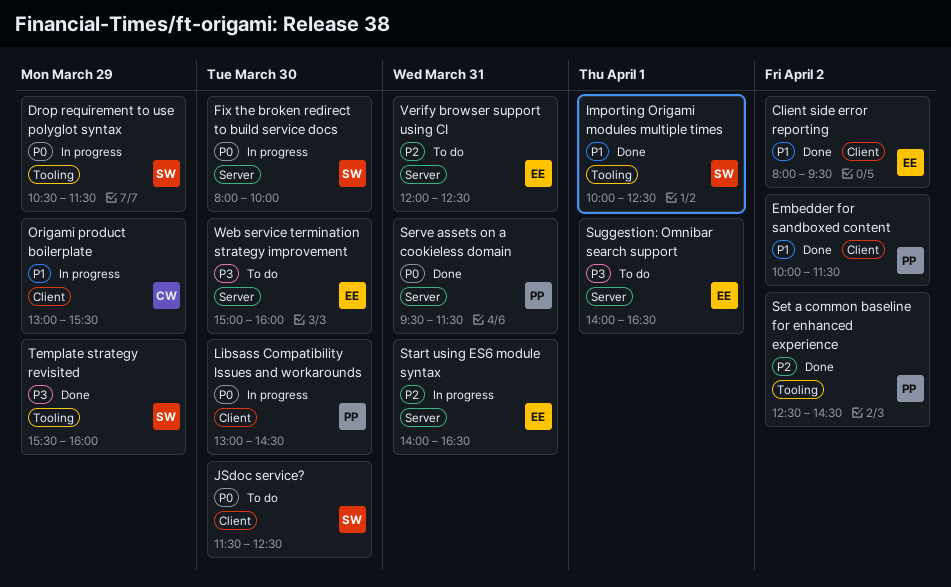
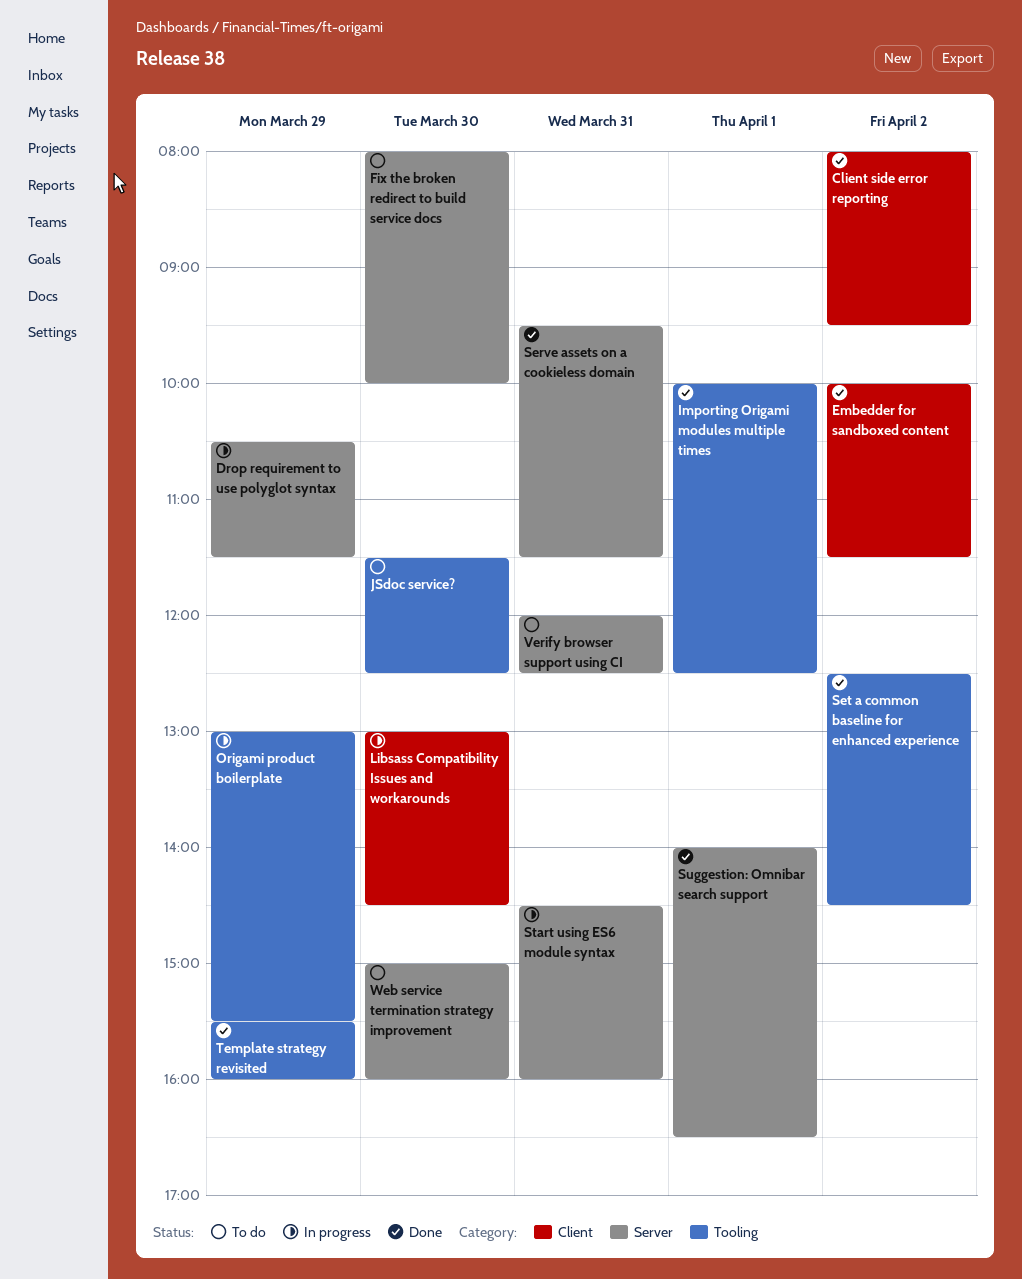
Drop requirement to use polyglot syntax, label: Tooling -> Server
Fix the broken redirect to build service docs, status: In progress -> To do
JSdoc service?, label: Client -> Tooling
Origami product boilerplate, label: Client -> Tooling
Start using ES6 module syntax, begins: 14:00 -> 14:30
Start using ES6 module syntax, ends: 16:30 -> 16:00
Suggestion: Omnibar search support, status: To do -> Done

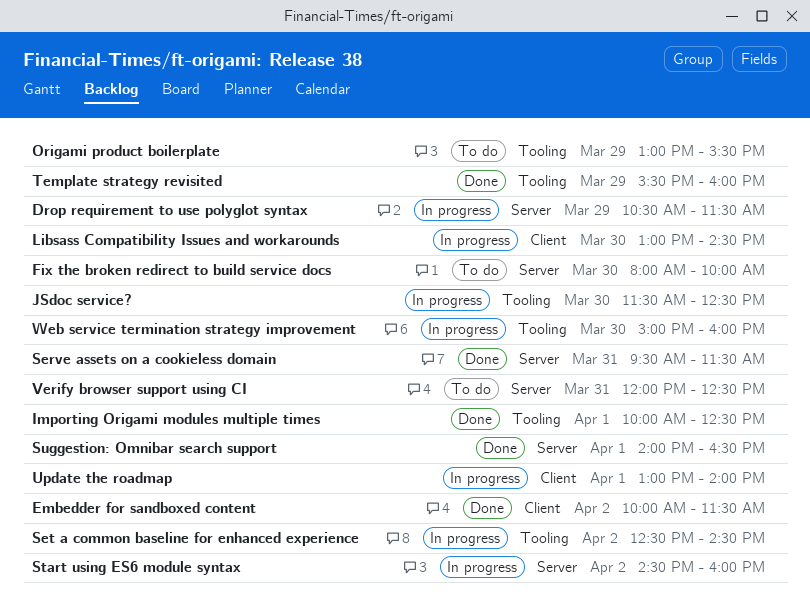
Client side error reporting: present -> none
JSdoc service?, status: To do -> In progress
Origami product boilerplate, status: In progress -> To do
Set a common baseline for enhanced experience, status: Done -> In progress
Start using ES6 module syntax, day: Mar 31 -> Apr 2
Update the roadmap: none -> present
Web service termination strategy improvement, status: To do -> In progress
Web service termination strategy improvement, label: Server -> Tooling

